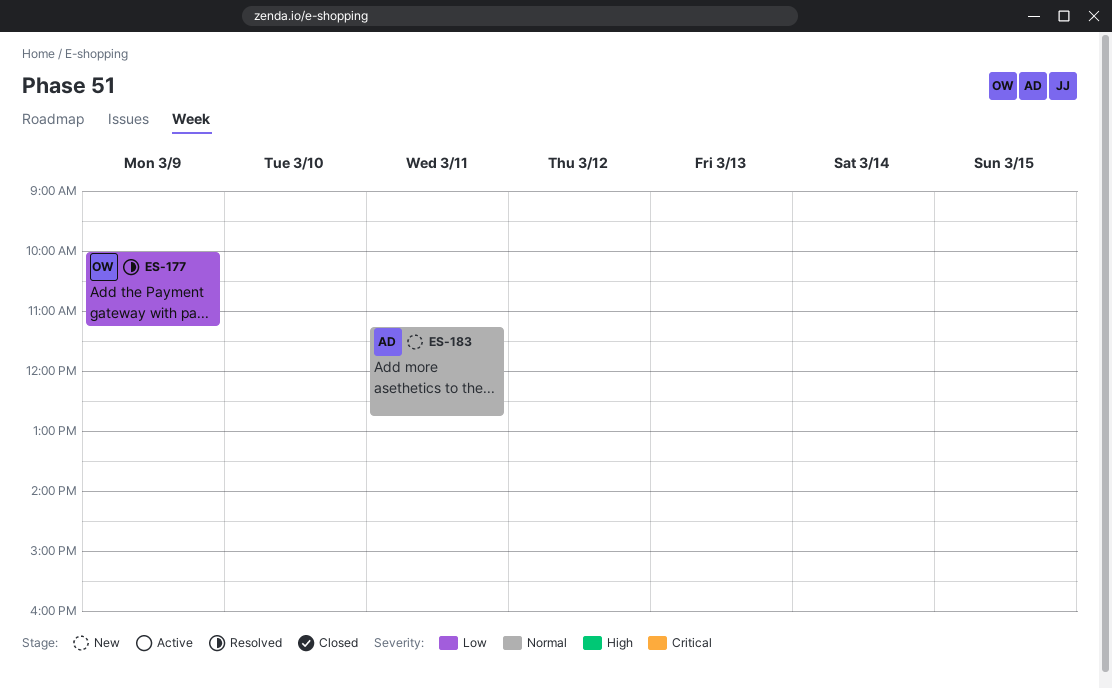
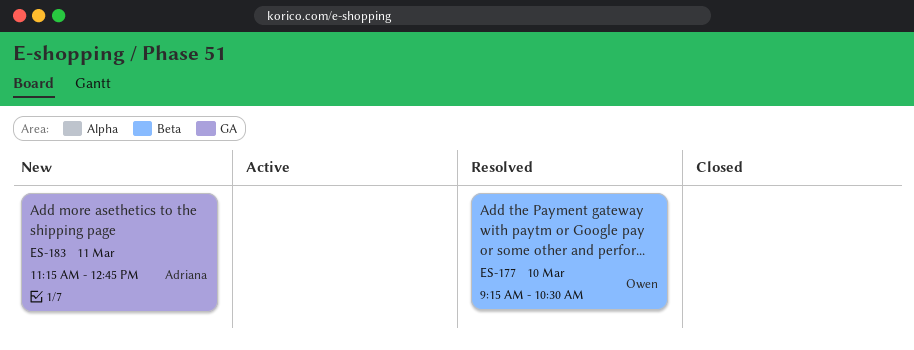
ES-177, day: Mar 9 -> Mar 10
ES-177, begins: 10:00 -> 09:15
ES-177, ends: 11:15 -> 10:30

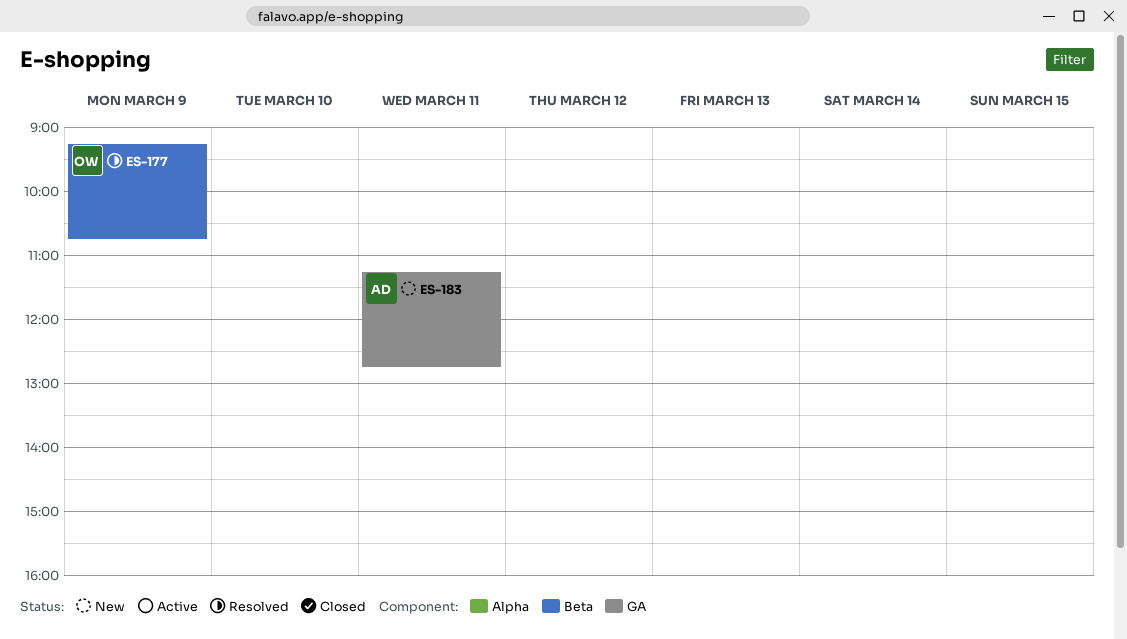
ES-177, day: Mar 10 -> Mar 9
ES-177, ends: 10:30 -> 10:45

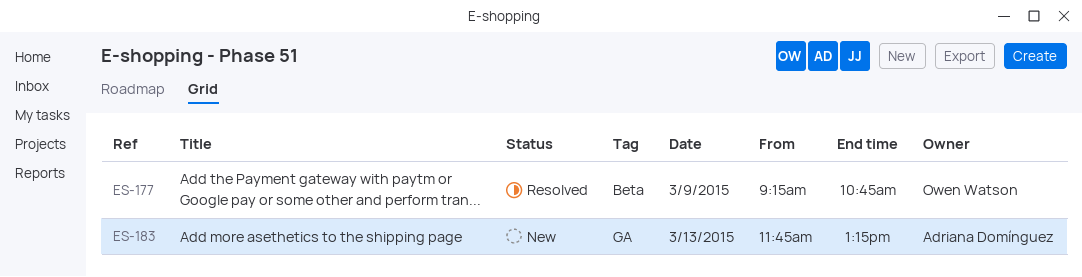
ES-183, day: Mar 11 -> Mar 13
ES-183, begins: 11:15 -> 11:45
ES-183, ends: 12:45 -> 13:15

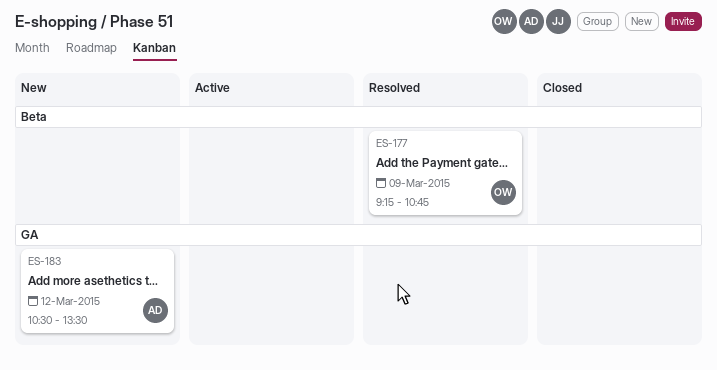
ES-183, day: Mar 13 -> Mar 12
ES-183, begins: 11:45 -> 10:30
ES-183, ends: 13:15 -> 13:30

